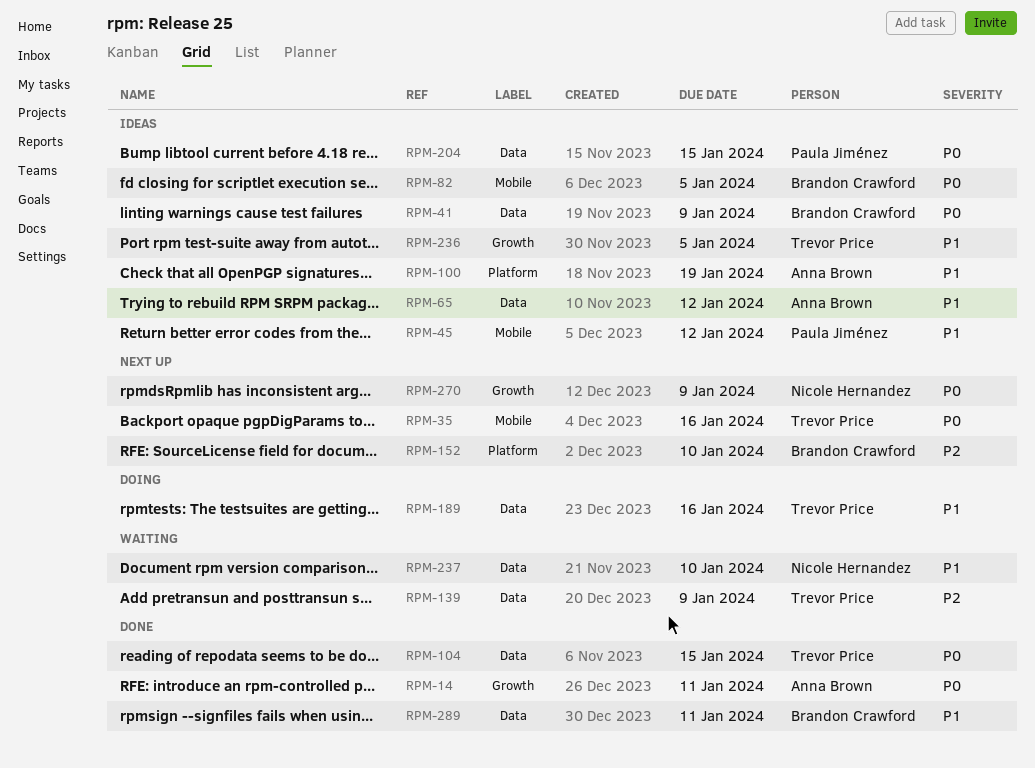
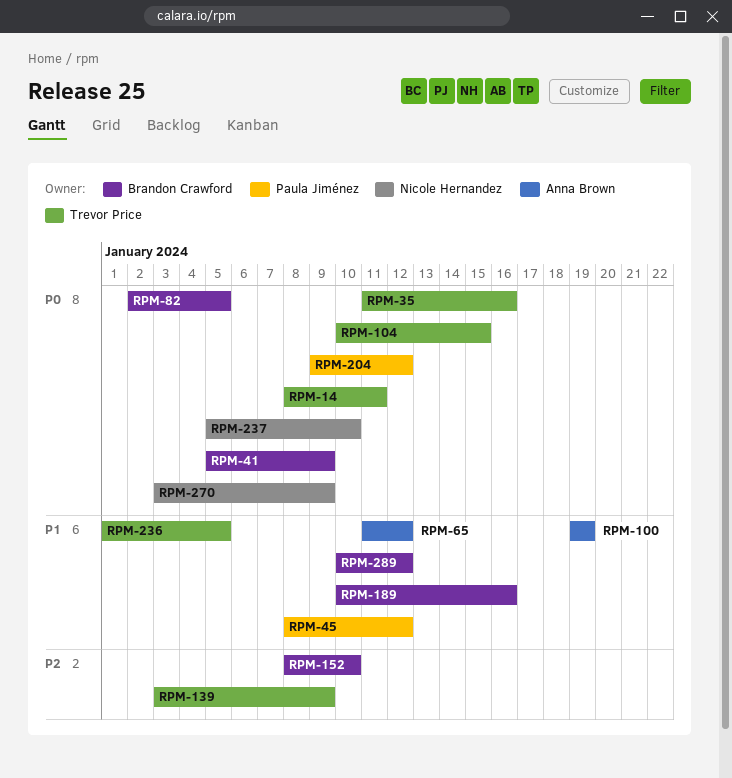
RPM-14, owner: Anna Brown -> Trevor Price
RPM-189, owner: Trevor Price -> Brandon Crawford
RPM-204, due: Jan 15 -> Jan 12
RPM-237, priority: P1 -> P0
RPM-289, due: Jan 11 -> Jan 12

